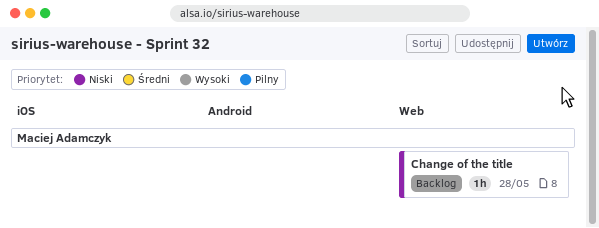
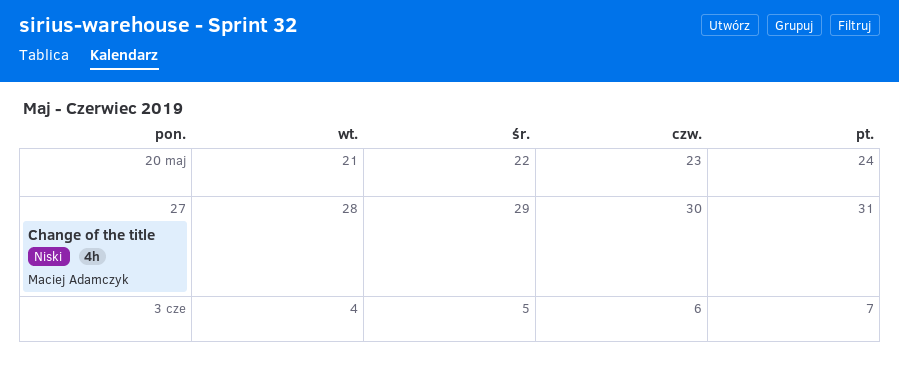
Change of the title, estimate: 1h -> 4h
Change of the title, due: May 28 -> May 27

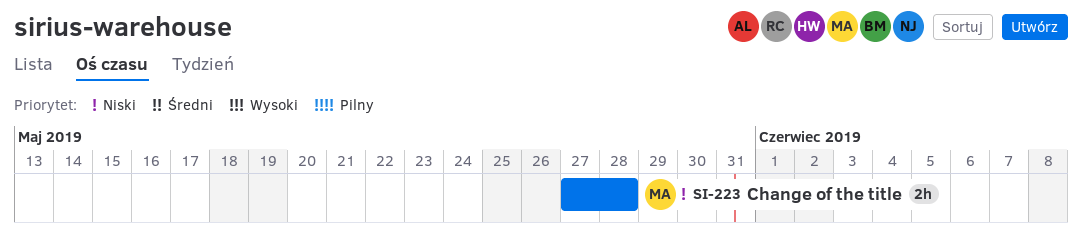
Change of the title, estimate: 4h -> 2h
Change of the title, due: May 27 -> May 28

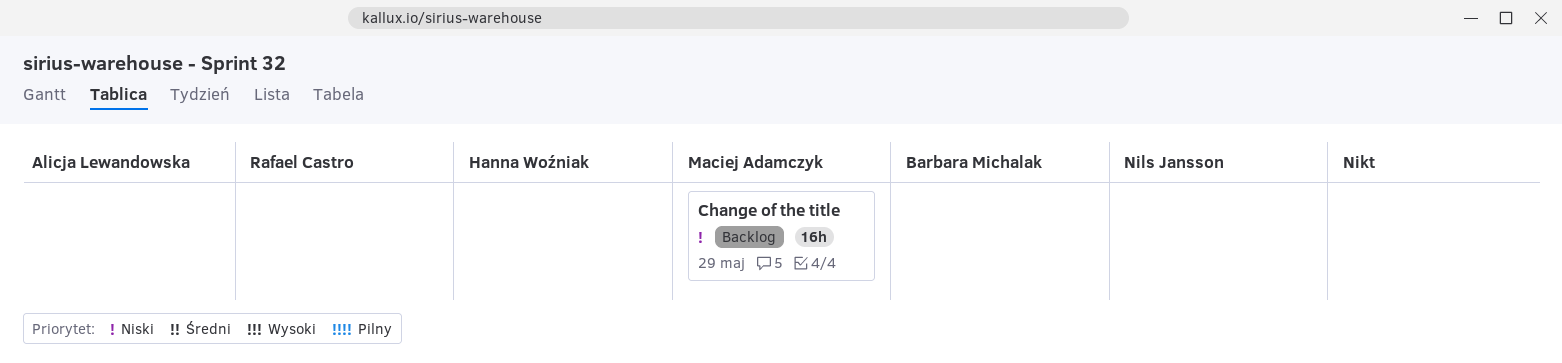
Change of the title, estimate: 2h -> 16h
Change of the title, due: May 28 -> May 29

